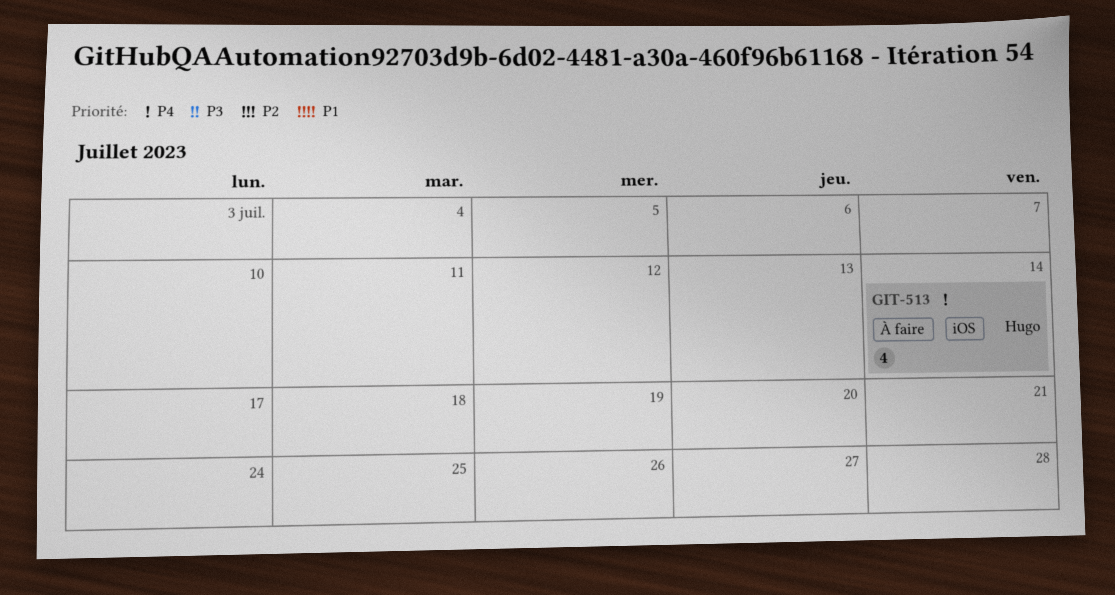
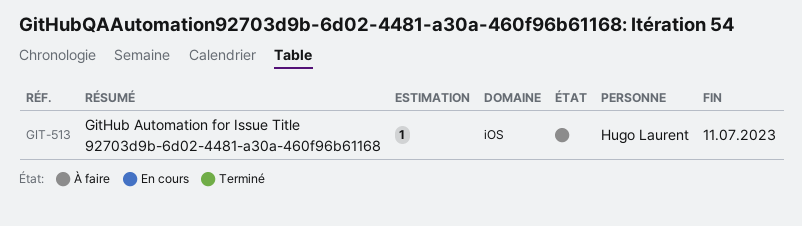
GIT-513, estimate: 4 -> 1
GIT-513, due: Jul 14 -> Jul 11

